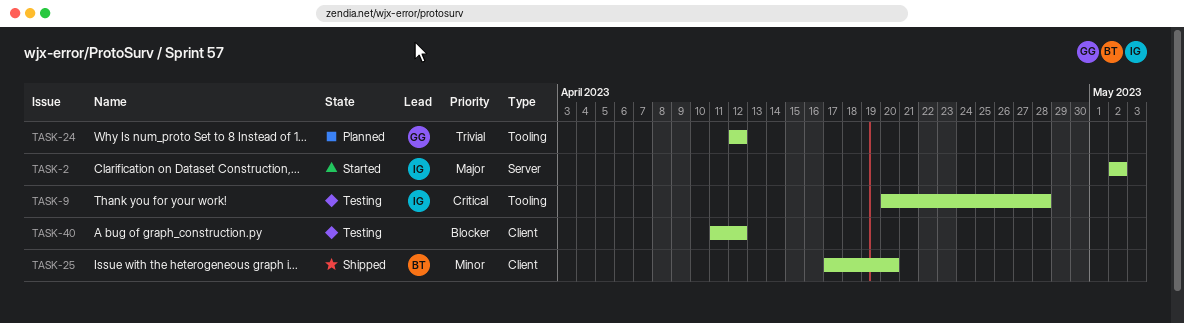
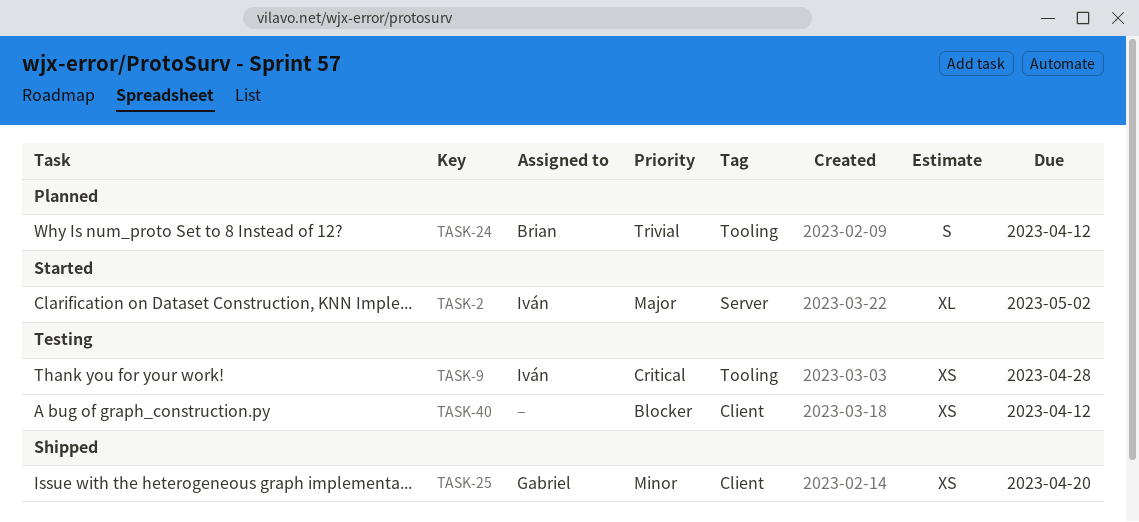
TASK-24, owner: Gabriel -> Brian
TASK-25, owner: Brian -> Gabriel

